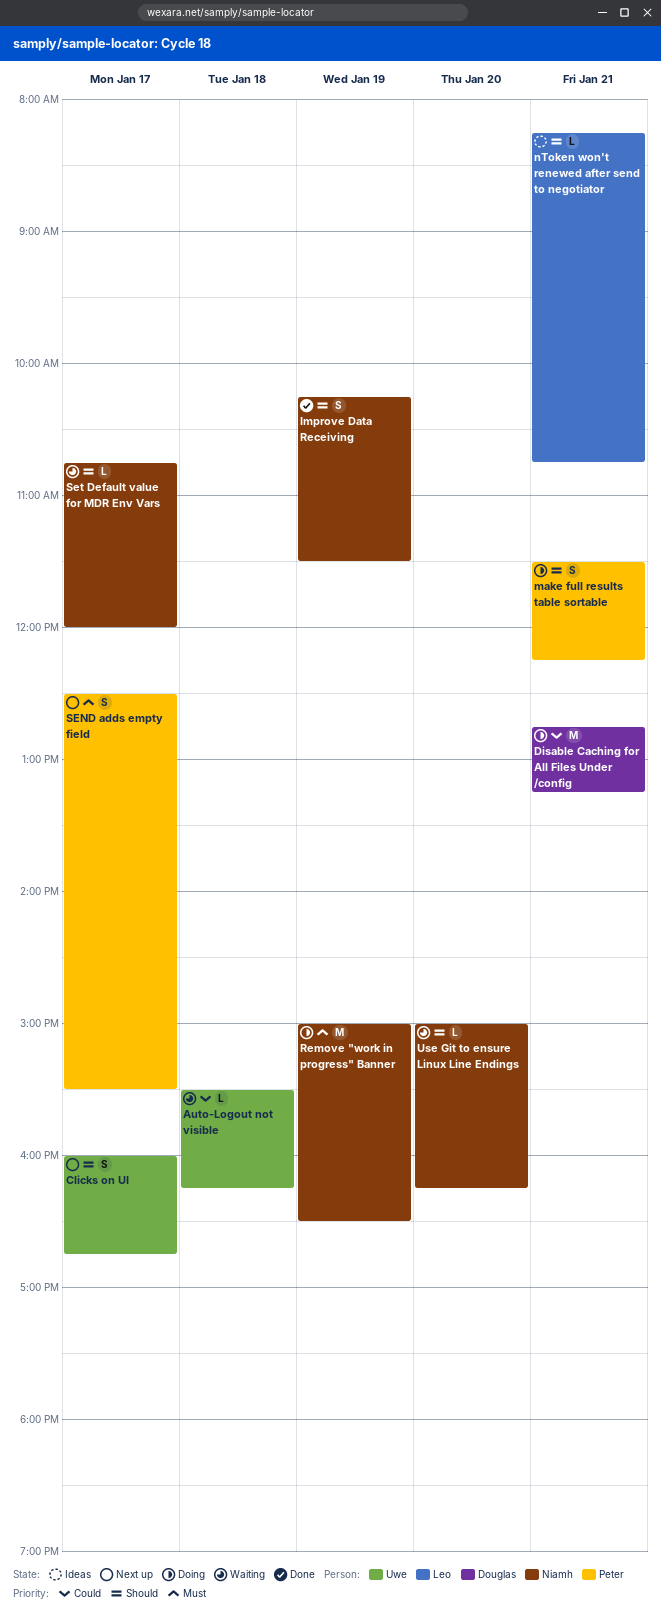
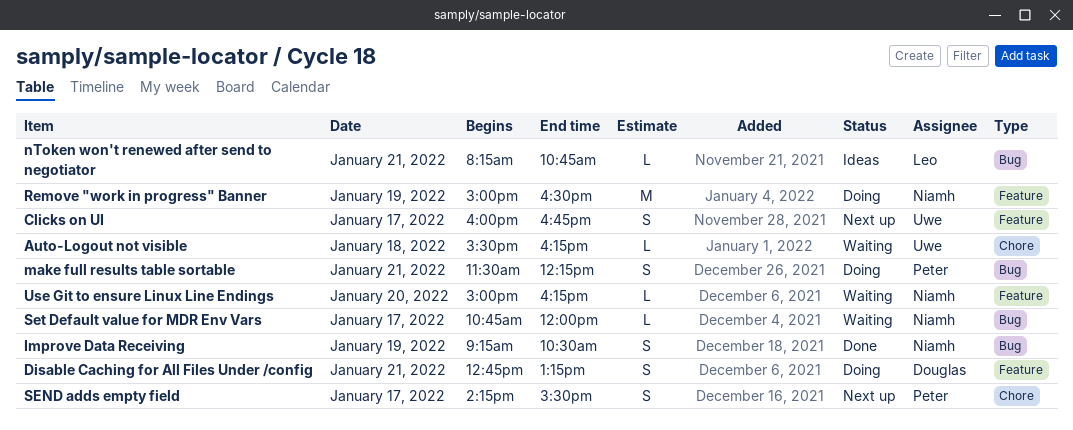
Disable Caching for All Files Under /config, estimate: M -> S
Improve Data Receiving, begins: 10:15 -> 09:15
Improve Data Receiving, ends: 11:30 -> 10:30
SEND adds empty field, begins: 12:30 -> 14:15

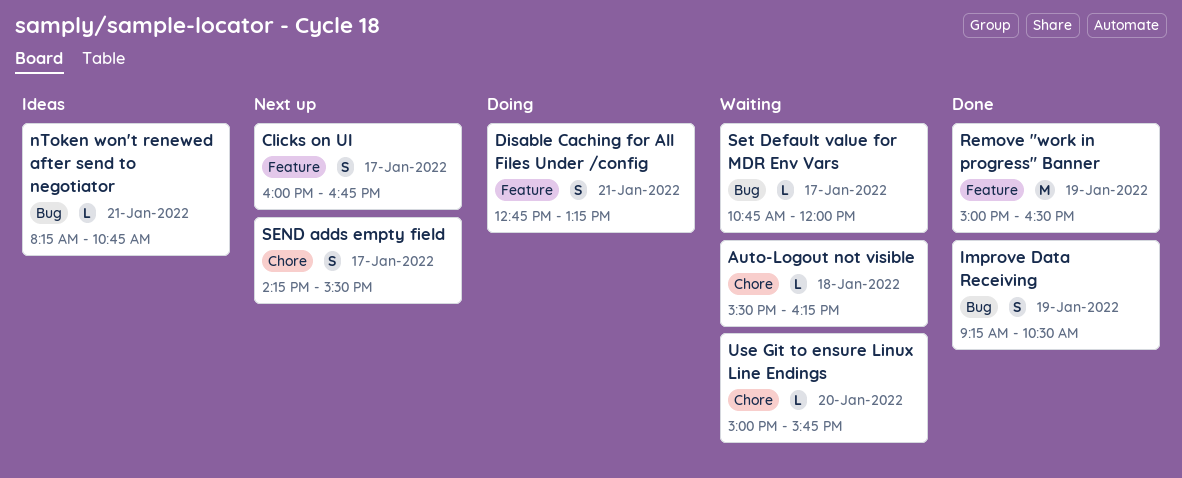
make full results table sortable: present -> none
Remove "work in progress" Banner, status: Doing -> Done
Use Git to ensure Linux Line Endings, label: Feature -> Chore
Use Git to ensure Linux Line Endings, ends: 16:15 -> 15:45

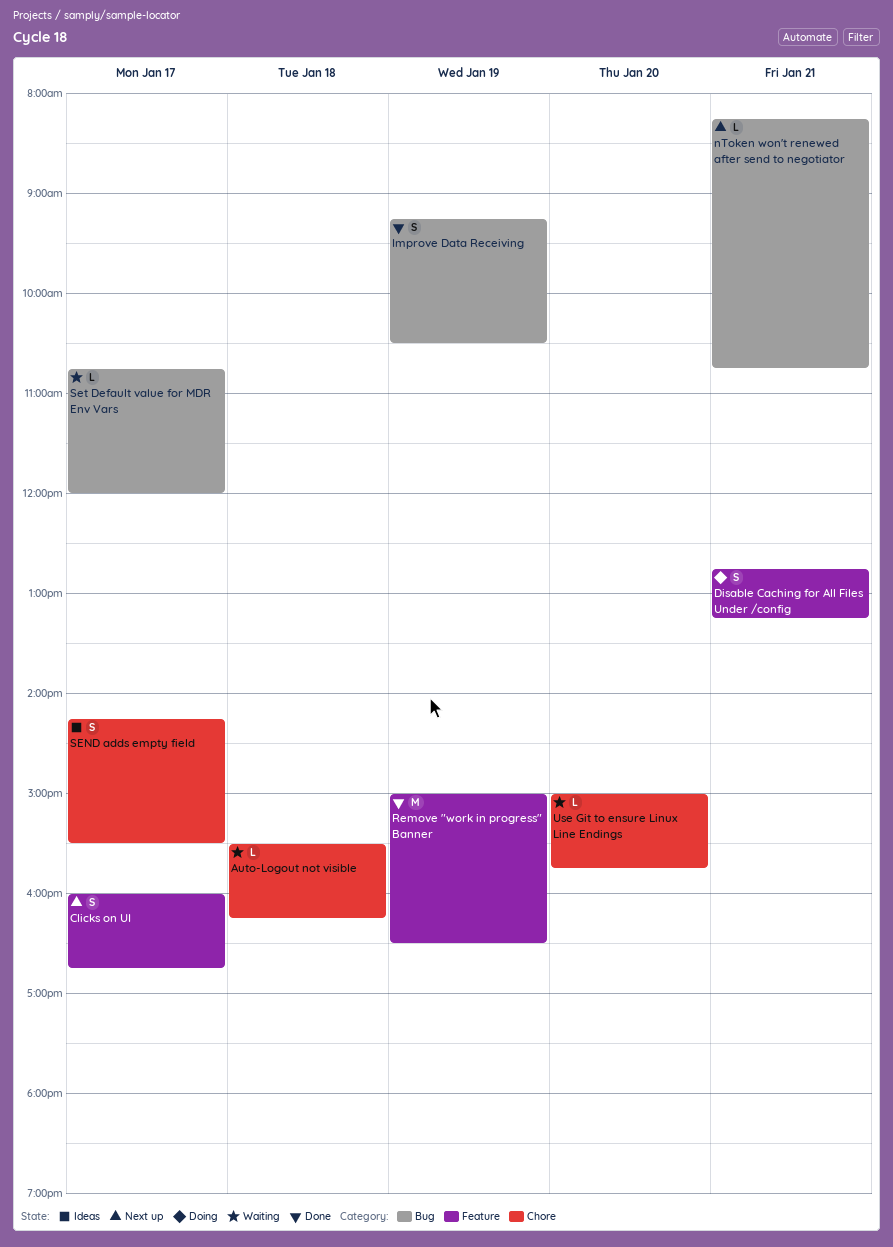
nToken won't renewed after send to negotiator, status: Ideas -> Next up
SEND adds empty field, status: Next up -> Ideas

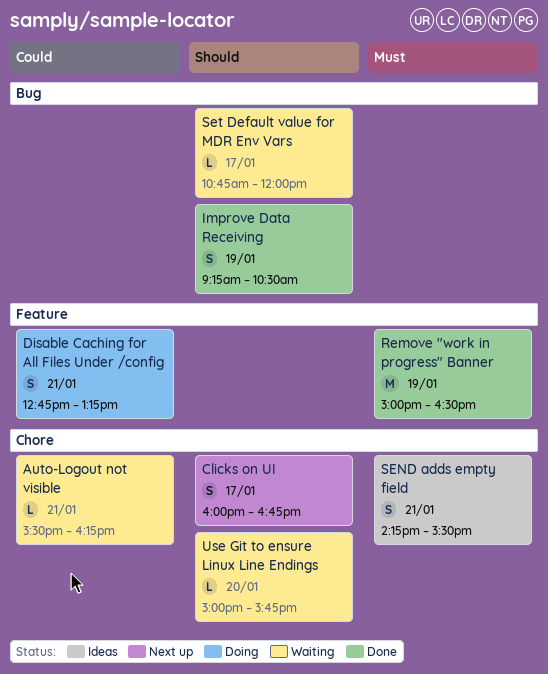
Auto-Logout not visible, day: Jan 18 -> Jan 21
Clicks on UI, label: Feature -> Chore
nToken won't renewed after send to negotiator: present -> none
SEND adds empty field, day: Jan 17 -> Jan 21

